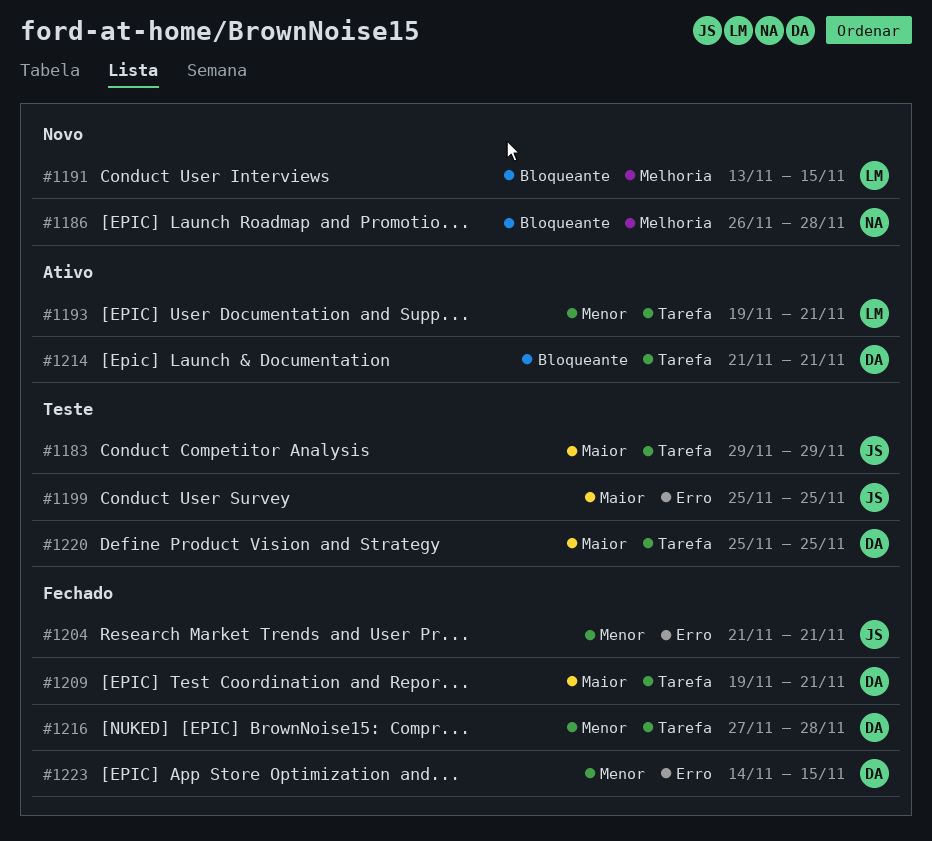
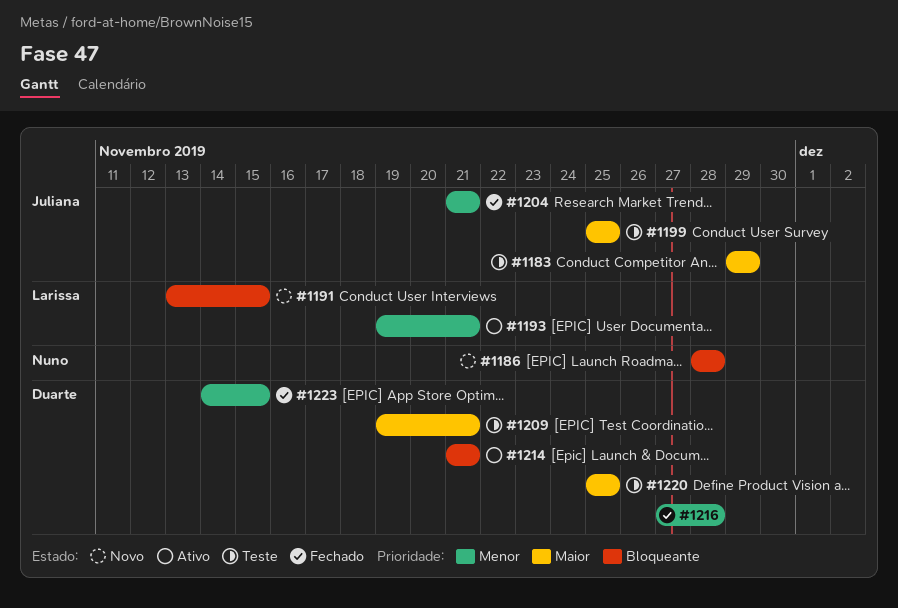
#1186, start: Nov 26 -> Nov 28
#1209, status: Fechado -> Teste

